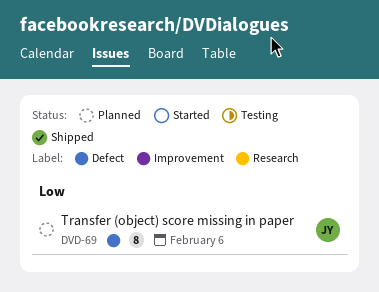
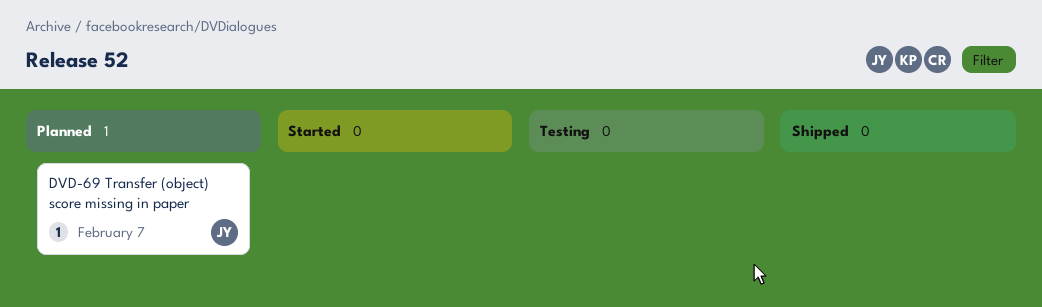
DVD-69, estimate: 8 -> 1
DVD-69, due: Feb 6 -> Feb 7

